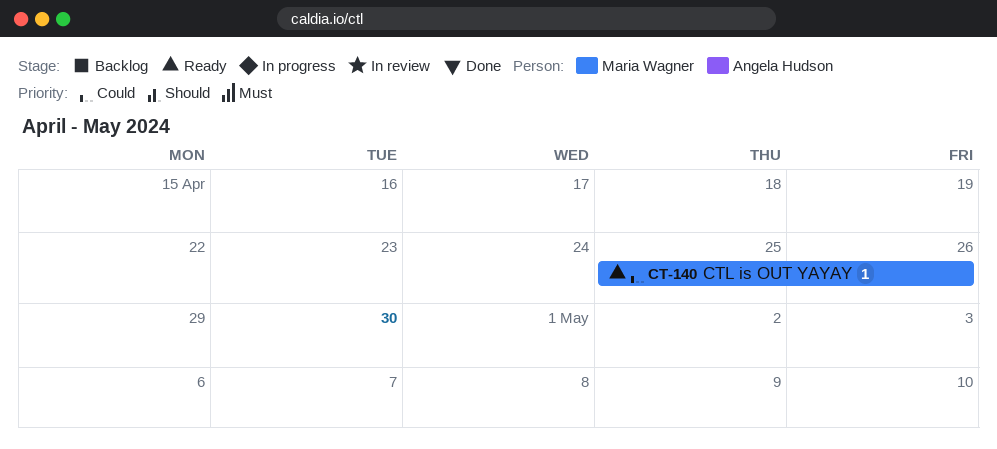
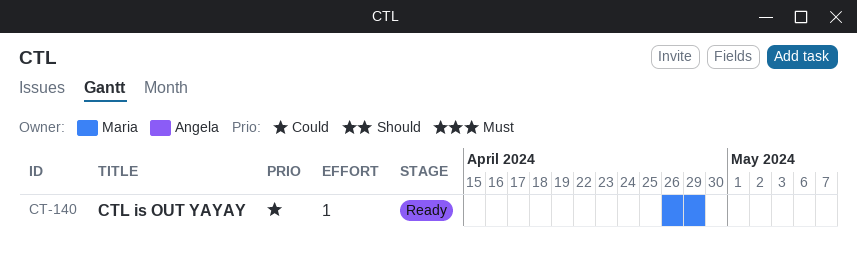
CT-140, start: Apr 25 -> Apr 26
CT-140, due: Apr 26 -> Apr 29

